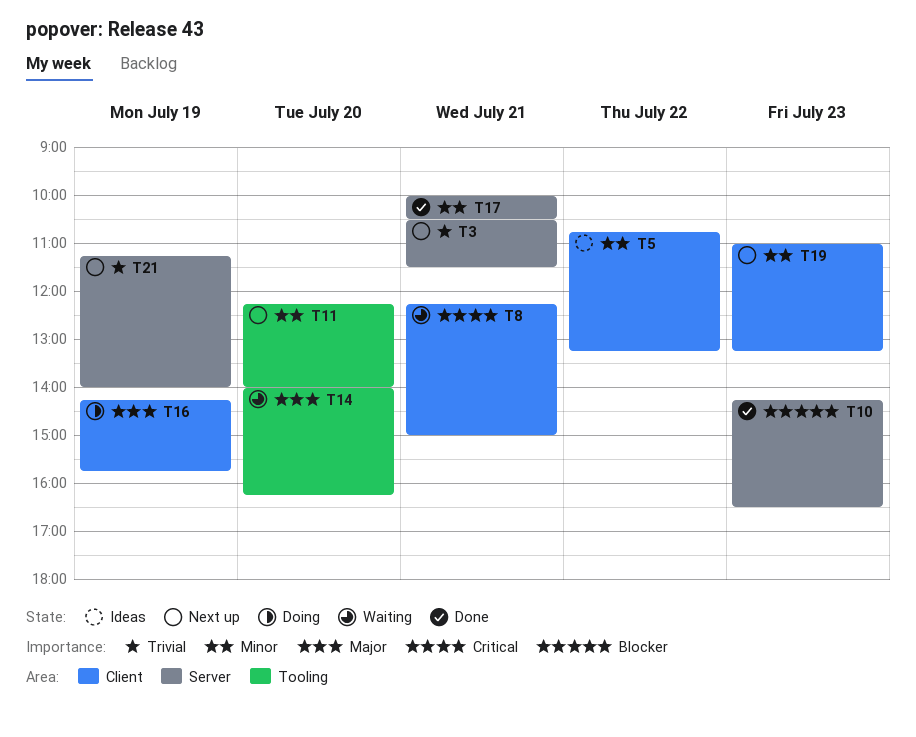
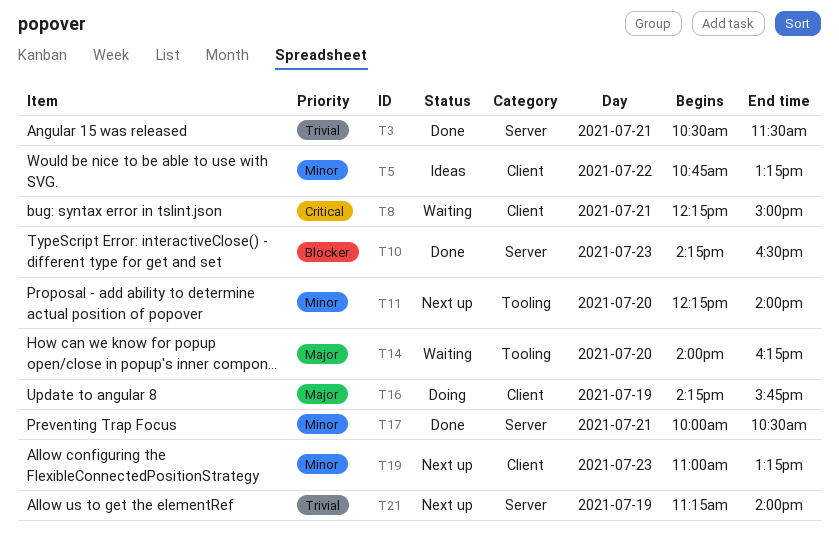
T3, status: Next up -> Done

